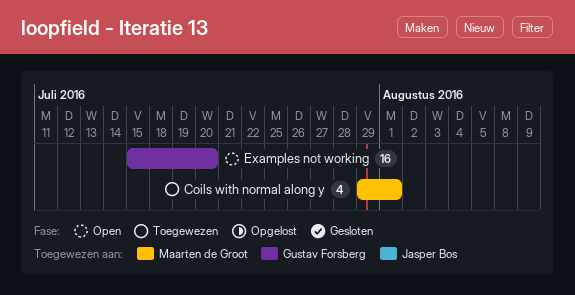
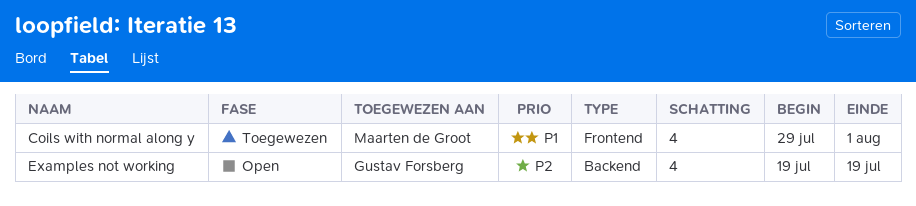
Examples not working, estimate: 16 -> 4
Examples not working, start: Jul 15 -> Jul 19
Examples not working, due: Jul 20 -> Jul 19

